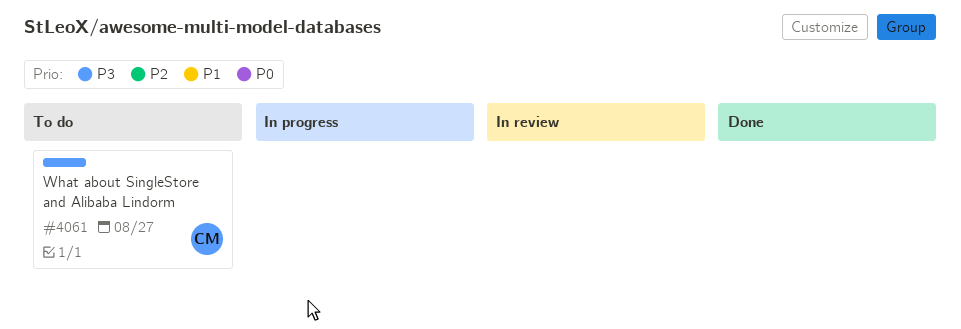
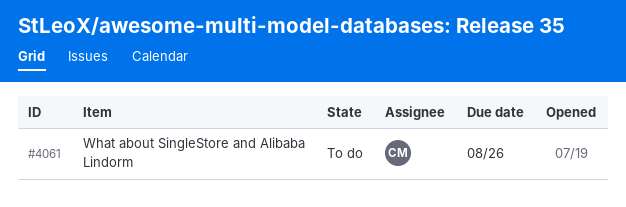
#4061, due: Aug 27 -> Aug 26

